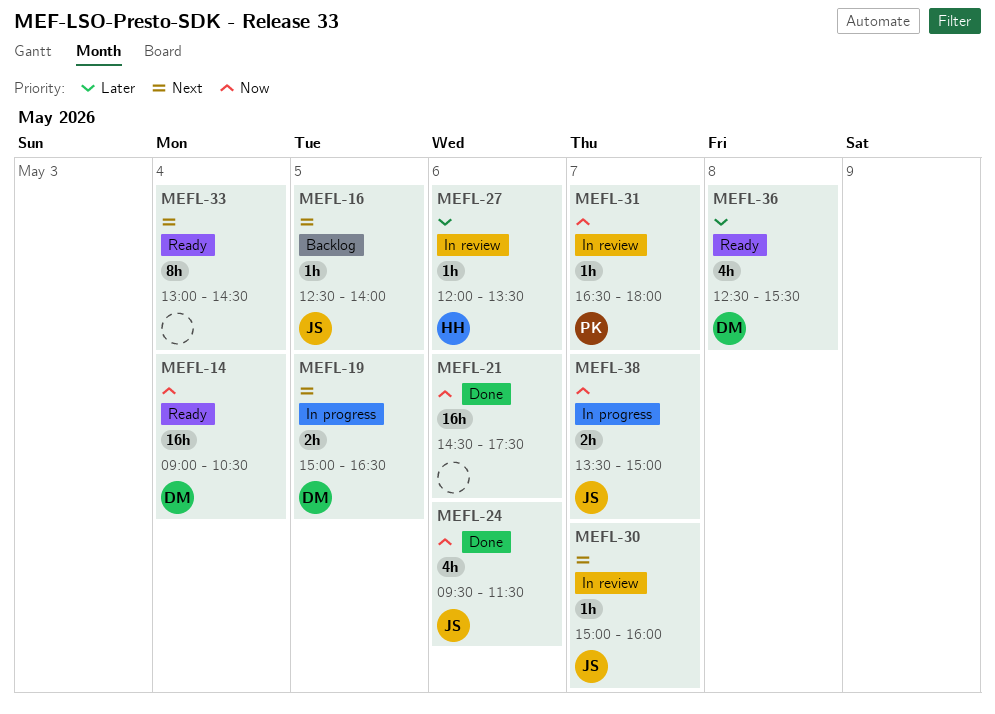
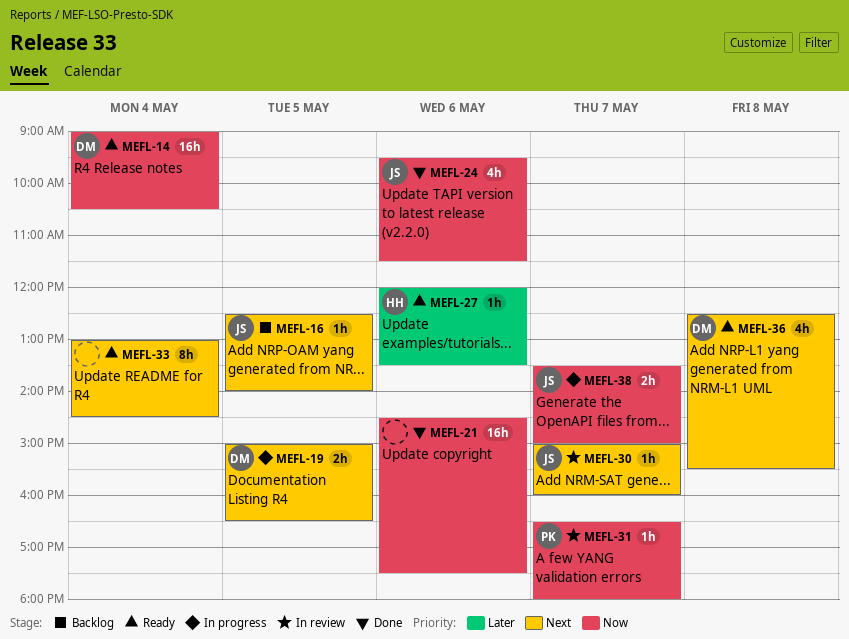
MEFL-27, status: In review -> Ready
MEFL-36, priority: Later -> Next

